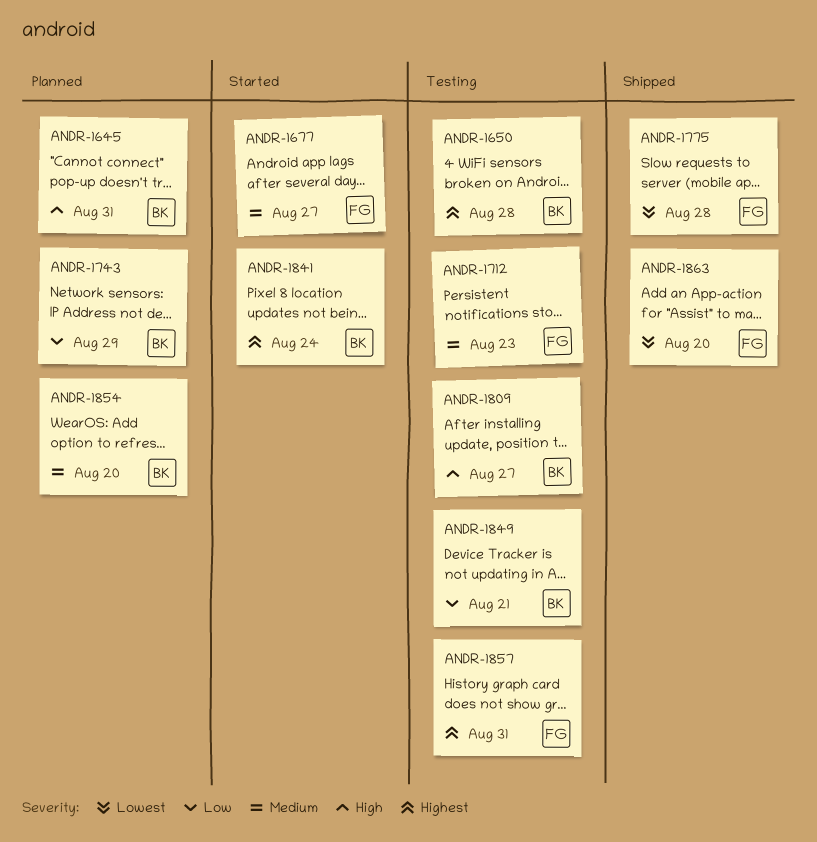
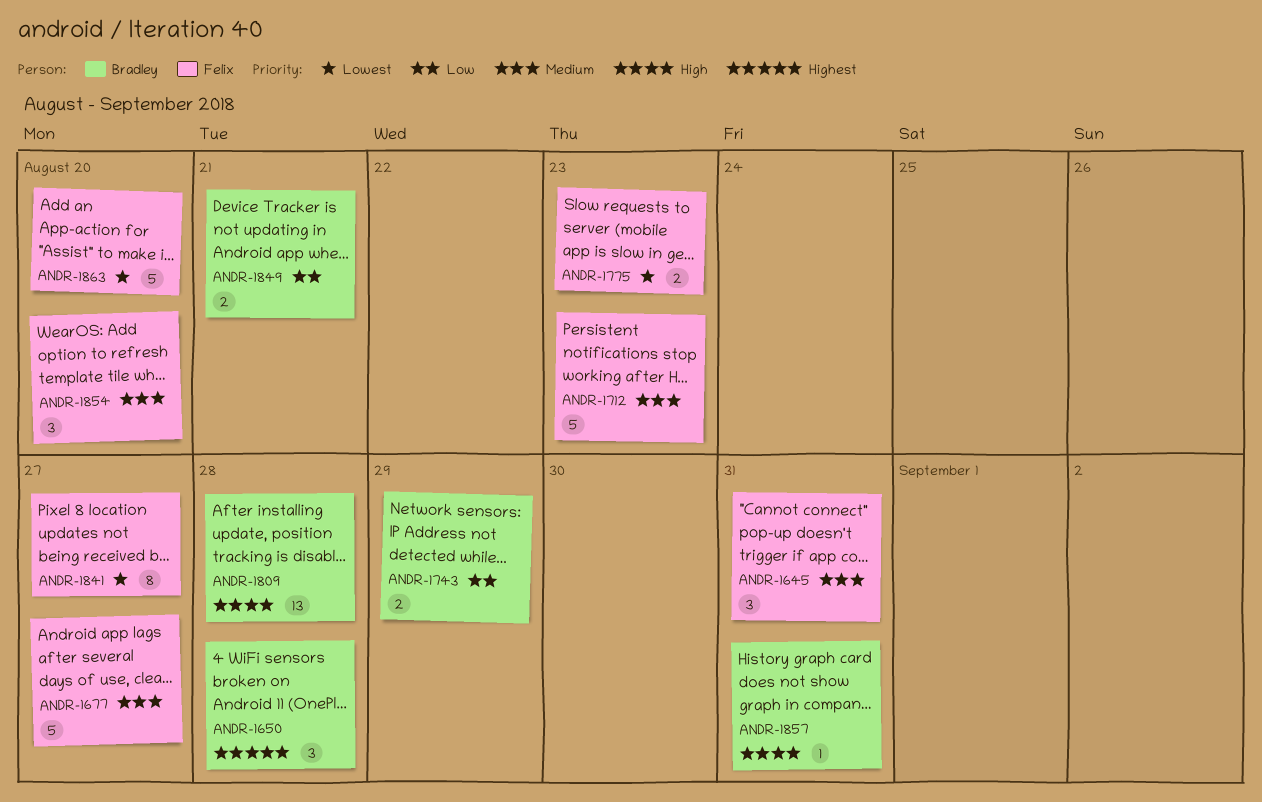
ANDR-1645, owner: Bradley -> Felix
ANDR-1645, priority: High -> Medium
ANDR-1775, due: Aug 28 -> Aug 23
ANDR-1809, due: Aug 27 -> Aug 28
ANDR-1841, owner: Bradley -> Felix
ANDR-1841, priority: Highest -> Lowest
ANDR-1841, due: Aug 24 -> Aug 27
ANDR-1854, owner: Bradley -> Felix
ANDR-1857, owner: Felix -> Bradley
ANDR-1857, priority: Highest -> High

